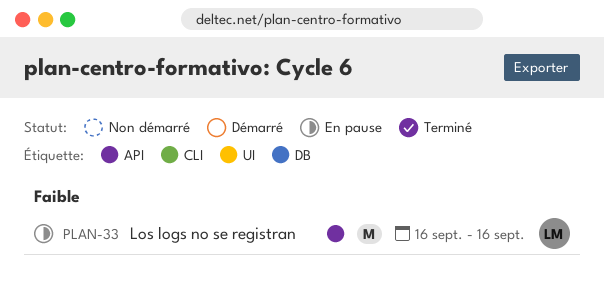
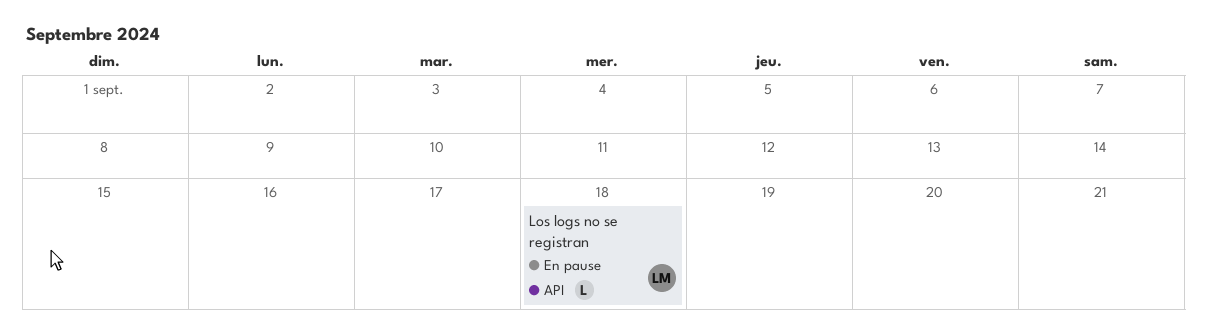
Los logs no se registran, estimate: M -> L
Los logs no se registran, due: Sep 16 -> Sep 18

